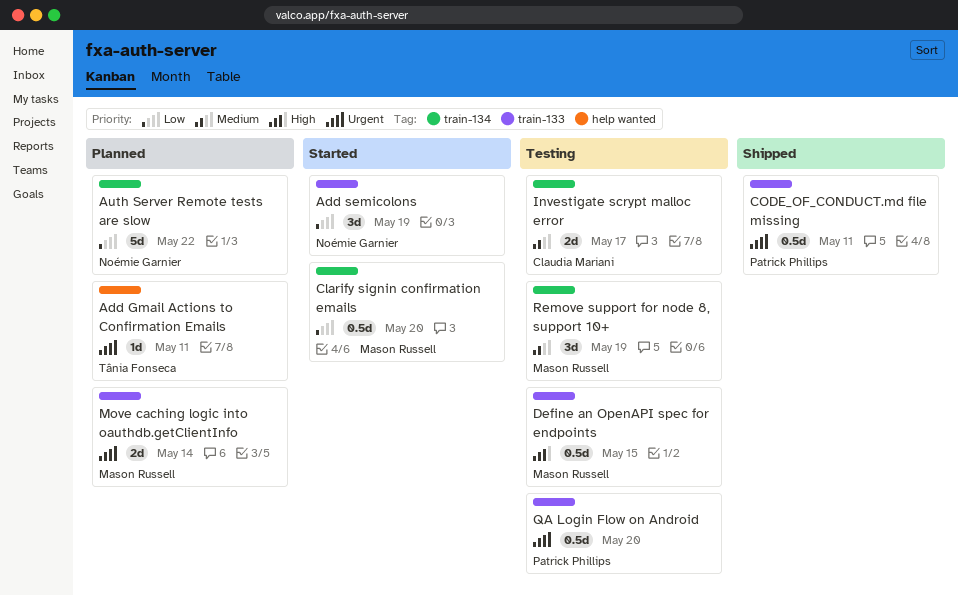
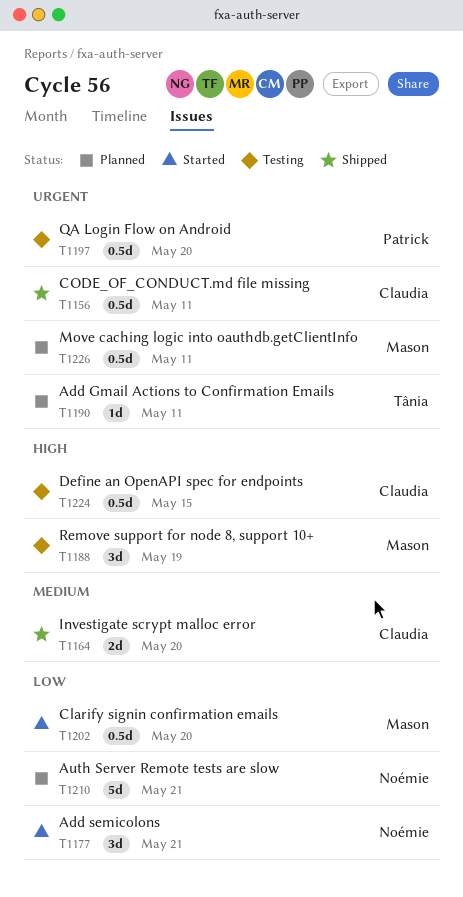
Add semicolons, due: May 19 -> May 21
Auth Server Remote tests are slow, due: May 22 -> May 21
CODE_OF_CONDUCT.md file missing, owner: Patrick Phillips -> Claudia Mariani
Define an OpenAPI spec for endpoints, owner: Mason Russell -> Claudia Mariani
Investigate scrypt malloc error, status: Testing -> Shipped
Investigate scrypt malloc error, due: May 17 -> May 20
Move caching logic into oauthdb.getClientInfo, estimate: 2d -> 0.5d
Move caching logic into oauthdb.getClientInfo, due: May 14 -> May 11
Remove support for node 8, support 10+, priority: Medium -> High

